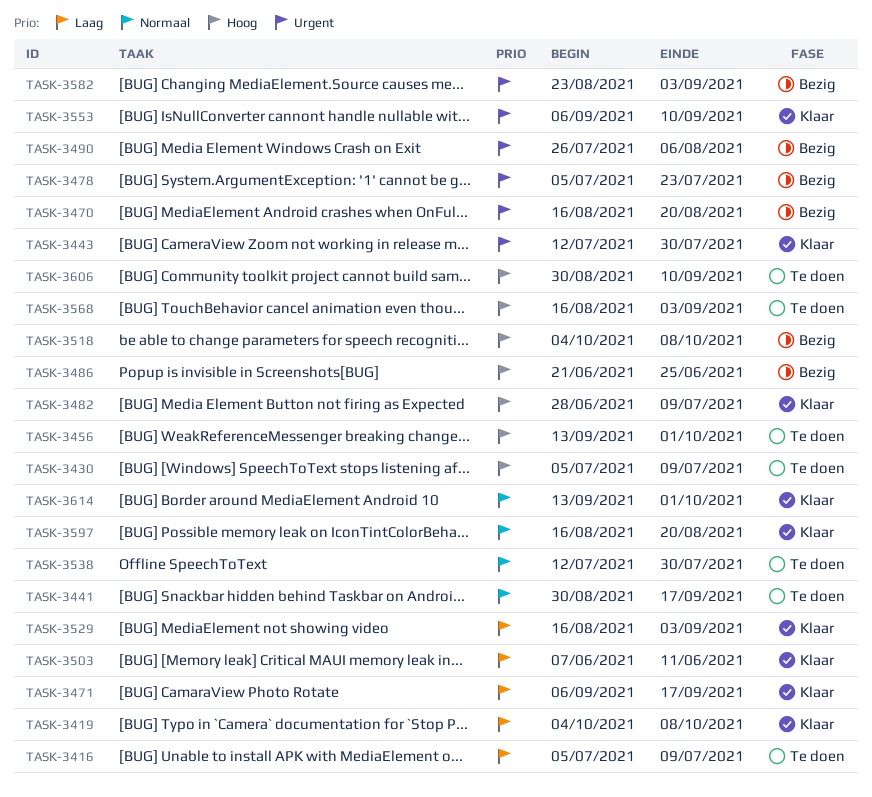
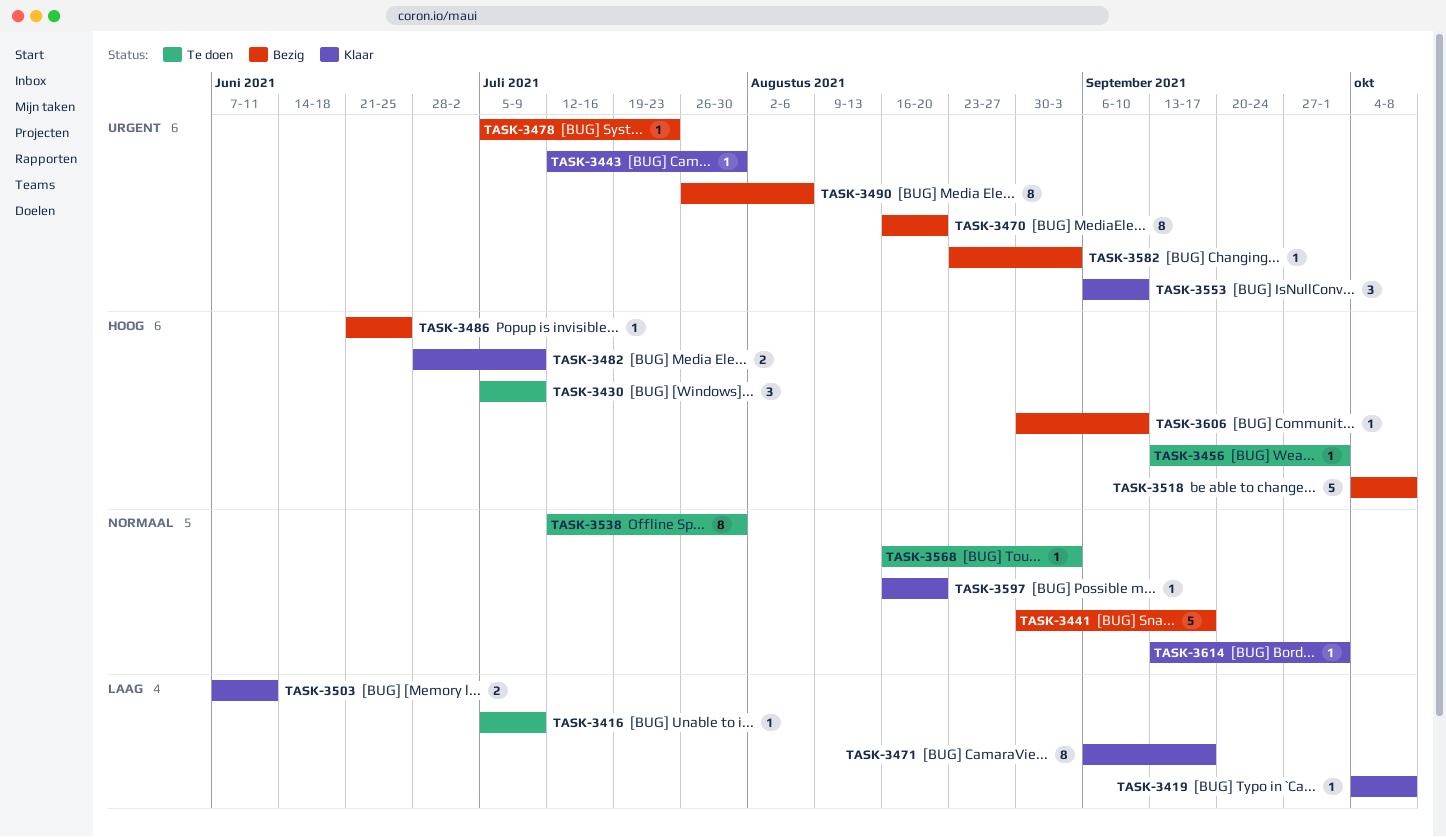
TASK-3441, status: Te doen -> Bezig
TASK-3529: present -> none
TASK-3568, priority: Hoog -> Normaal
TASK-3606, status: Te doen -> Bezig

